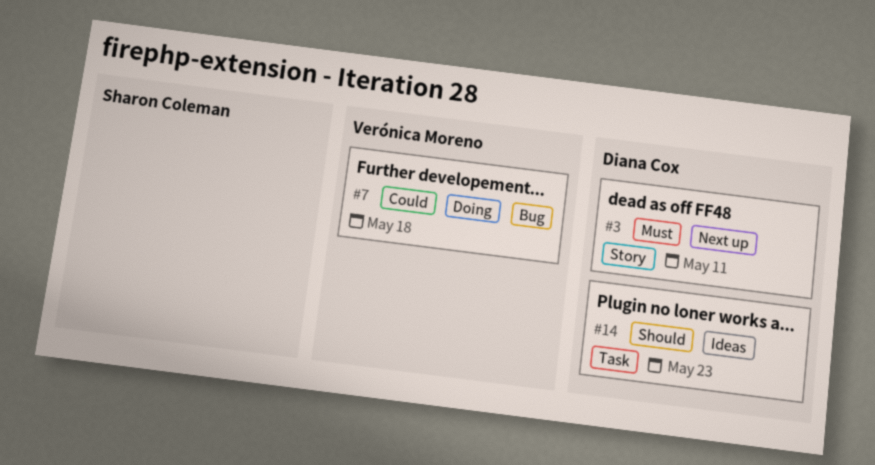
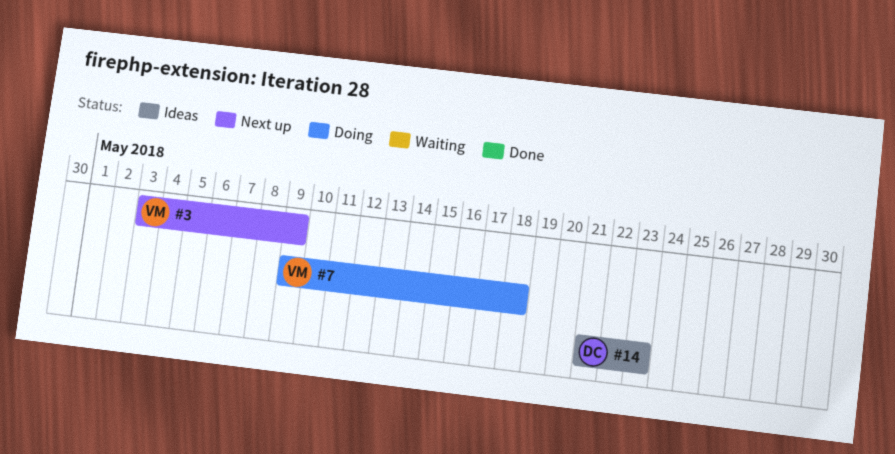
#3, owner: Diana Cox -> Verónica Moreno
#3, due: May 11 -> May 9

